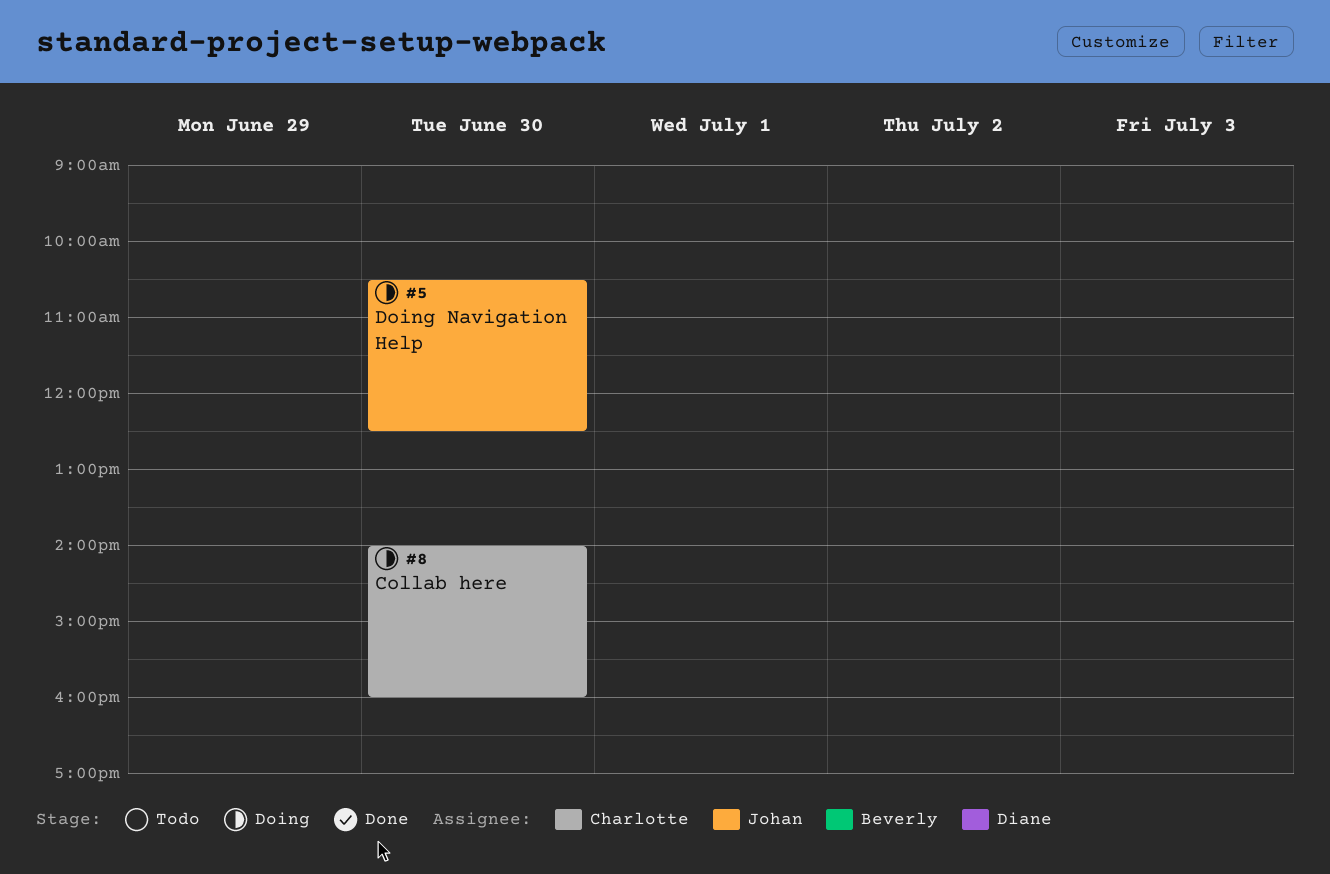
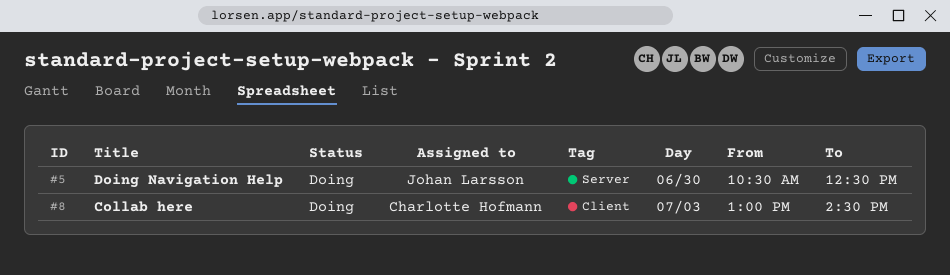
#8, day: Jun 30 -> Jul 3
#8, begins: 14:00 -> 13:00
#8, ends: 16:00 -> 14:30

